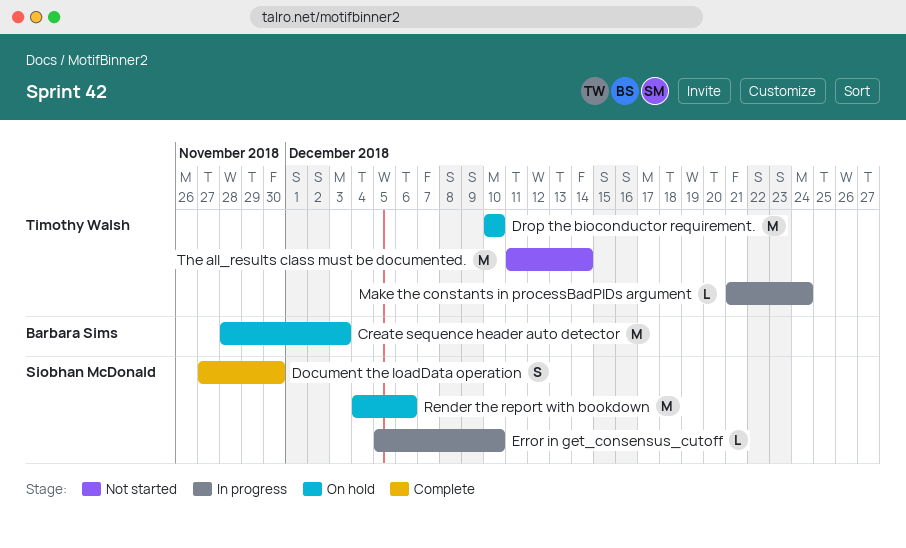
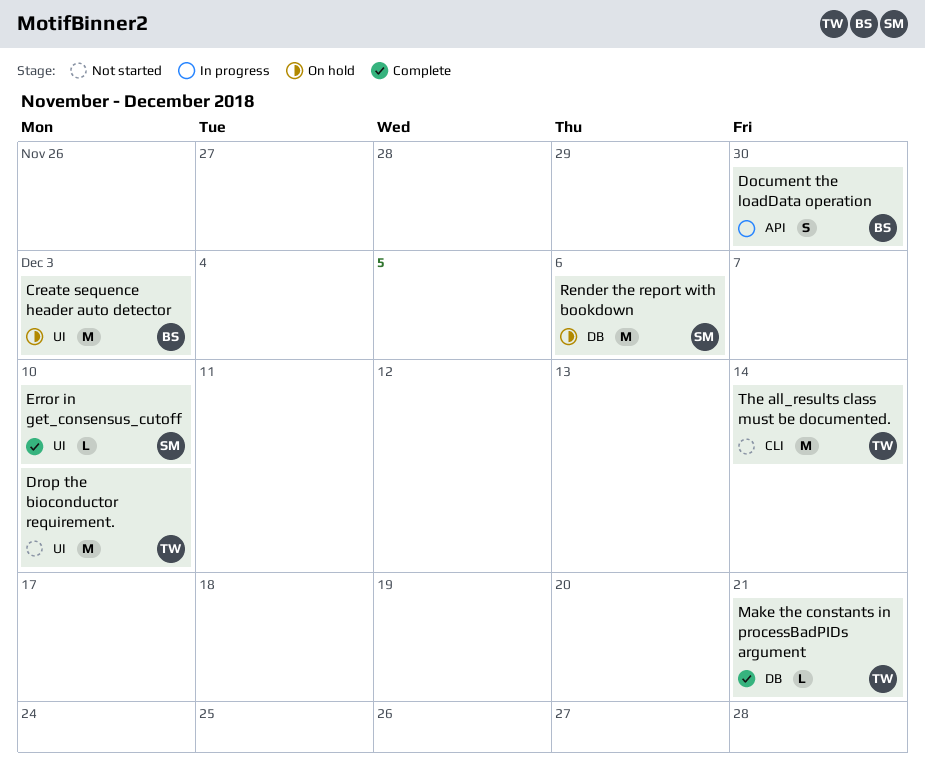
Document the loadData operation, status: Complete -> In progress
Document the loadData operation, owner: Siobhan McDonald -> Barbara Sims
Drop the bioconductor requirement., status: On hold -> Not started
Error in get_consensus_cutoff, status: In progress -> Complete
Make the constants in processBadPIDs argument, status: In progress -> Complete
Make the constants in processBadPIDs argument, due: Dec 24 -> Dec 21

